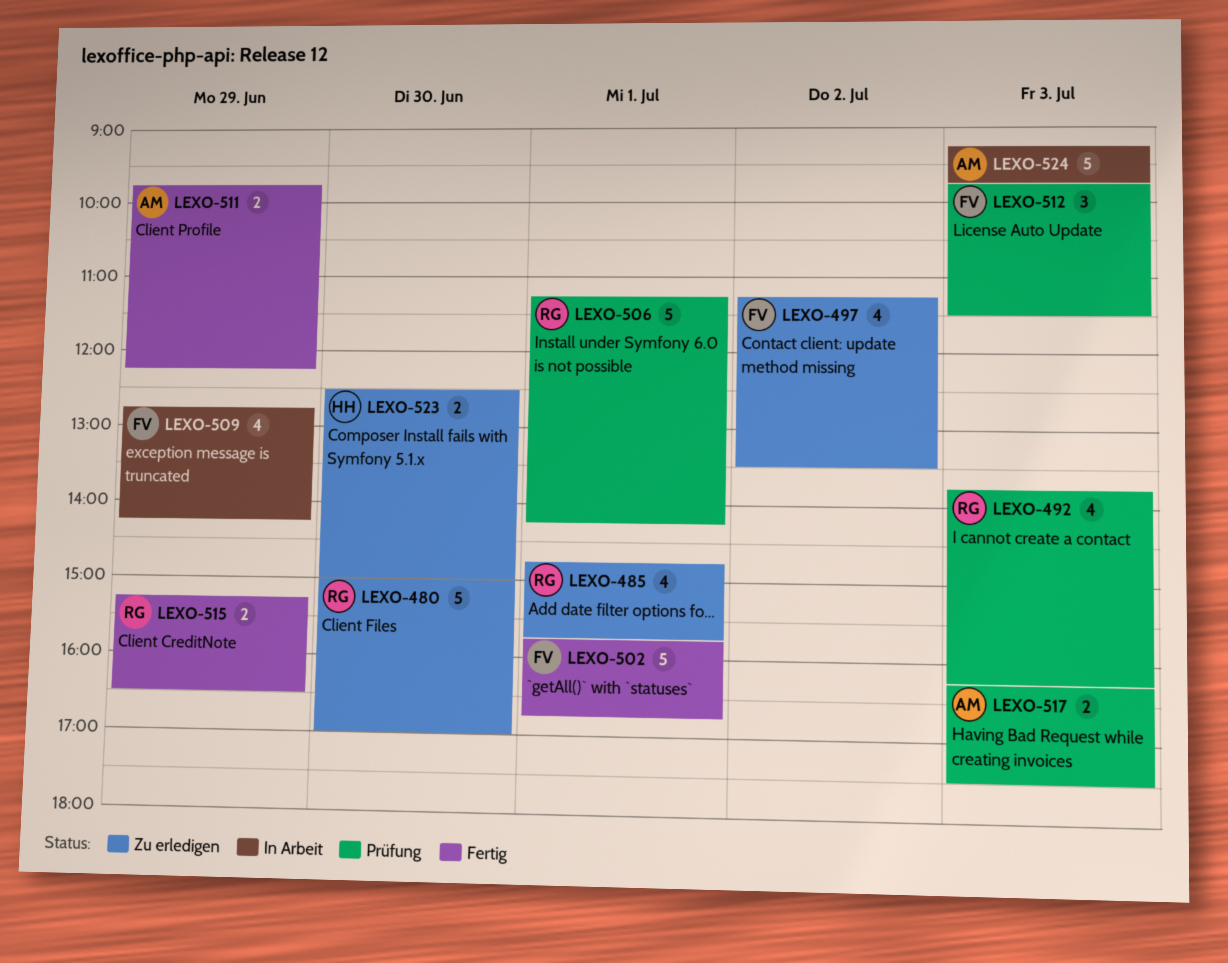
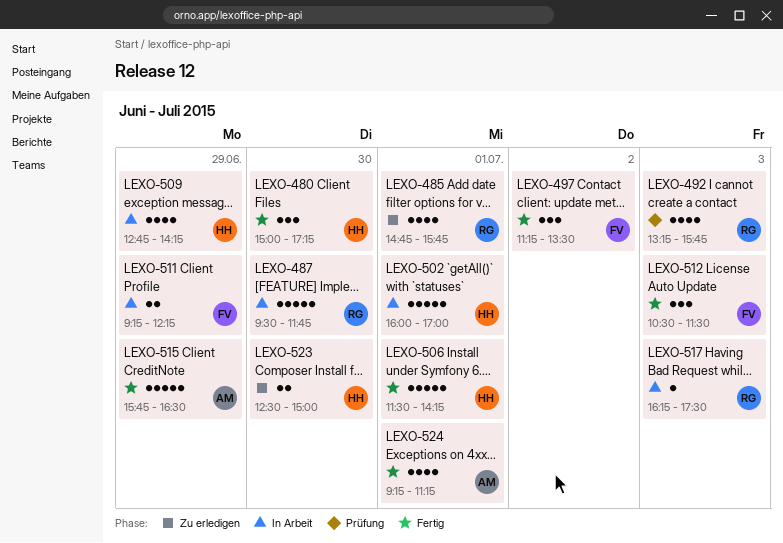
LEXO-480, status: Zu erledigen -> Fertig
LEXO-480, owner: RG -> HH
LEXO-480, estimate: 5 -> 3
LEXO-480, ends: 17:00 -> 17:15
LEXO-487: none -> present
LEXO-492, begins: 13:45 -> 13:15
LEXO-492, ends: 16:15 -> 15:45
LEXO-497, status: Zu erledigen -> Fertig
LEXO-497, estimate: 4 -> 3
LEXO-502, status: Fertig -> In Arbeit
LEXO-502, owner: FV -> HH
LEXO-502, begins: 15:45 -> 16:00
LEXO-502, ends: 16:45 -> 17:00
LEXO-506, status: Prüfung -> Fertig
LEXO-506, owner: RG -> HH
LEXO-506, begins: 11:15 -> 11:30
LEXO-509, owner: FV -> HH
LEXO-511, status: Fertig -> In Arbeit
LEXO-511, owner: AM -> FV
LEXO-511, begins: 09:45 -> 09:15
LEXO-512, status: Prüfung -> Fertig
LEXO-512, begins: 09:45 -> 10:30
LEXO-515, owner: RG -> AM
LEXO-515, estimate: 2 -> 5
LEXO-515, begins: 15:15 -> 15:45
LEXO-517, status: Prüfung -> In Arbeit
LEXO-517, owner: AM -> RG
LEXO-517, estimate: 2 -> 1
LEXO-524, status: In Arbeit -> Fertig
LEXO-524, estimate: 5 -> 4
LEXO-524, day: Jul 3 -> Jul 1
LEXO-524, ends: 09:45 -> 11:15

